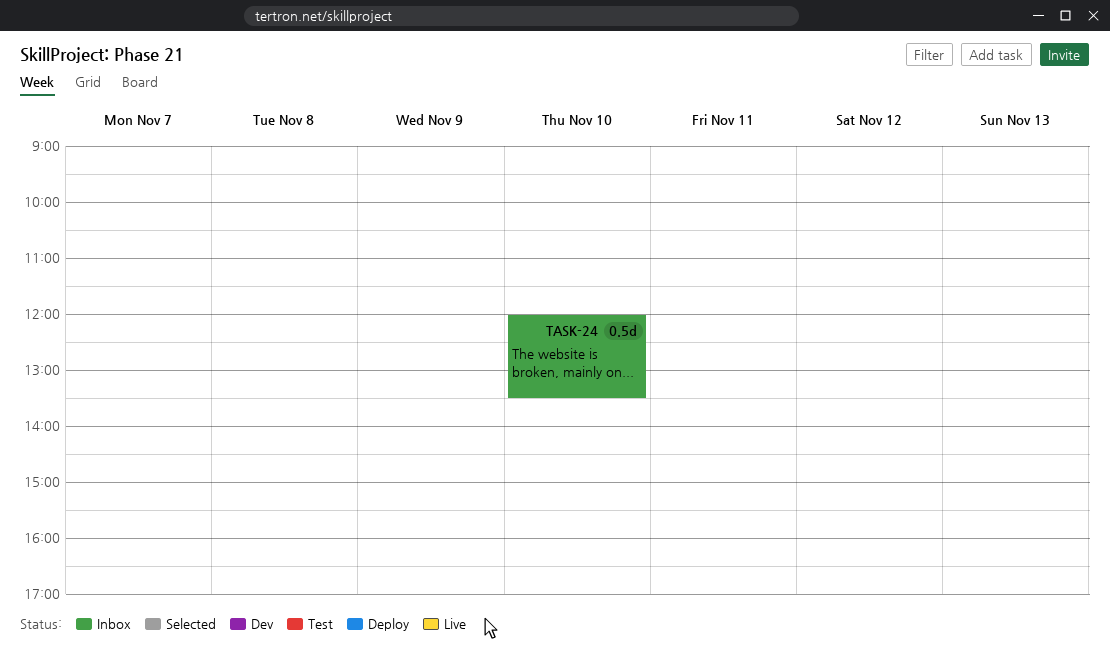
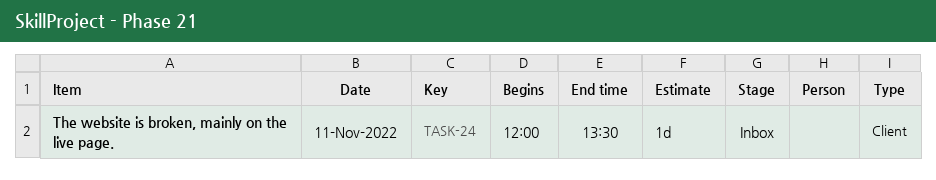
TASK-24, estimate: 0.5d -> 1d
TASK-24, day: Nov 10 -> Nov 11

